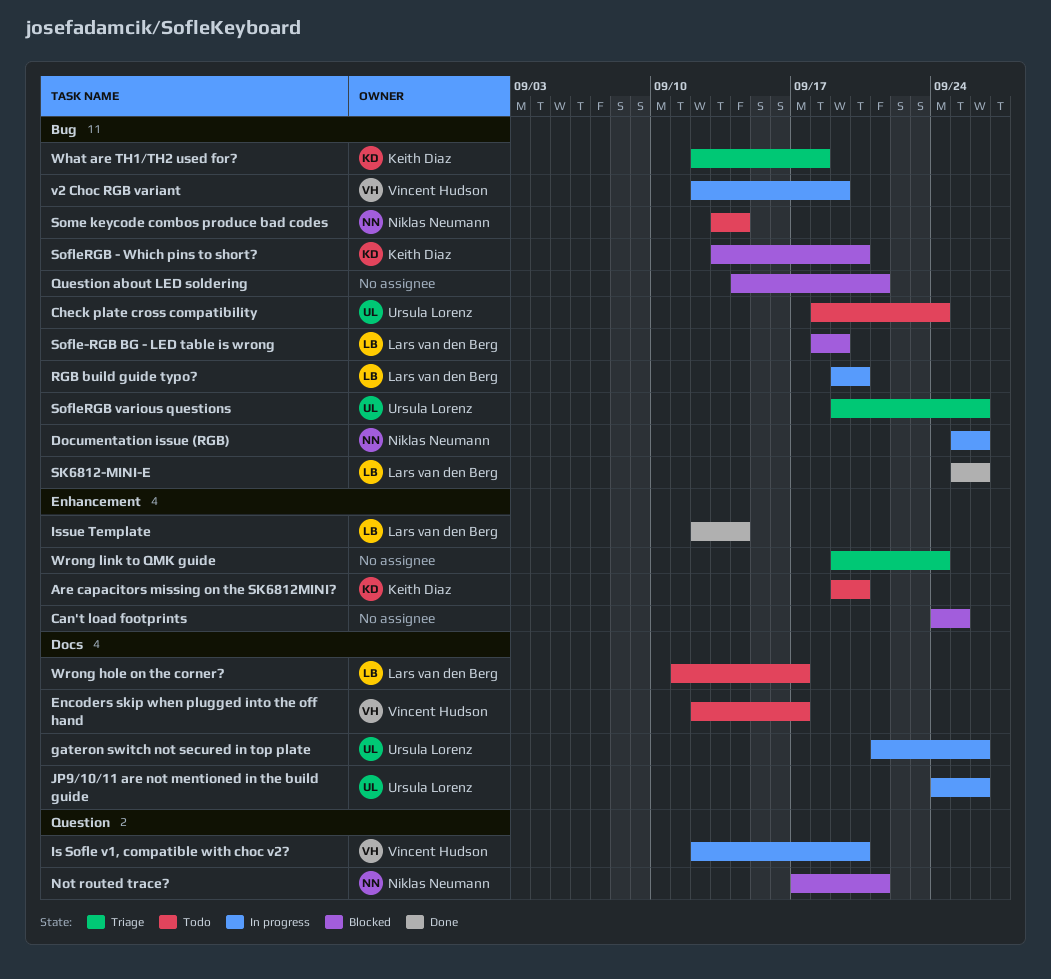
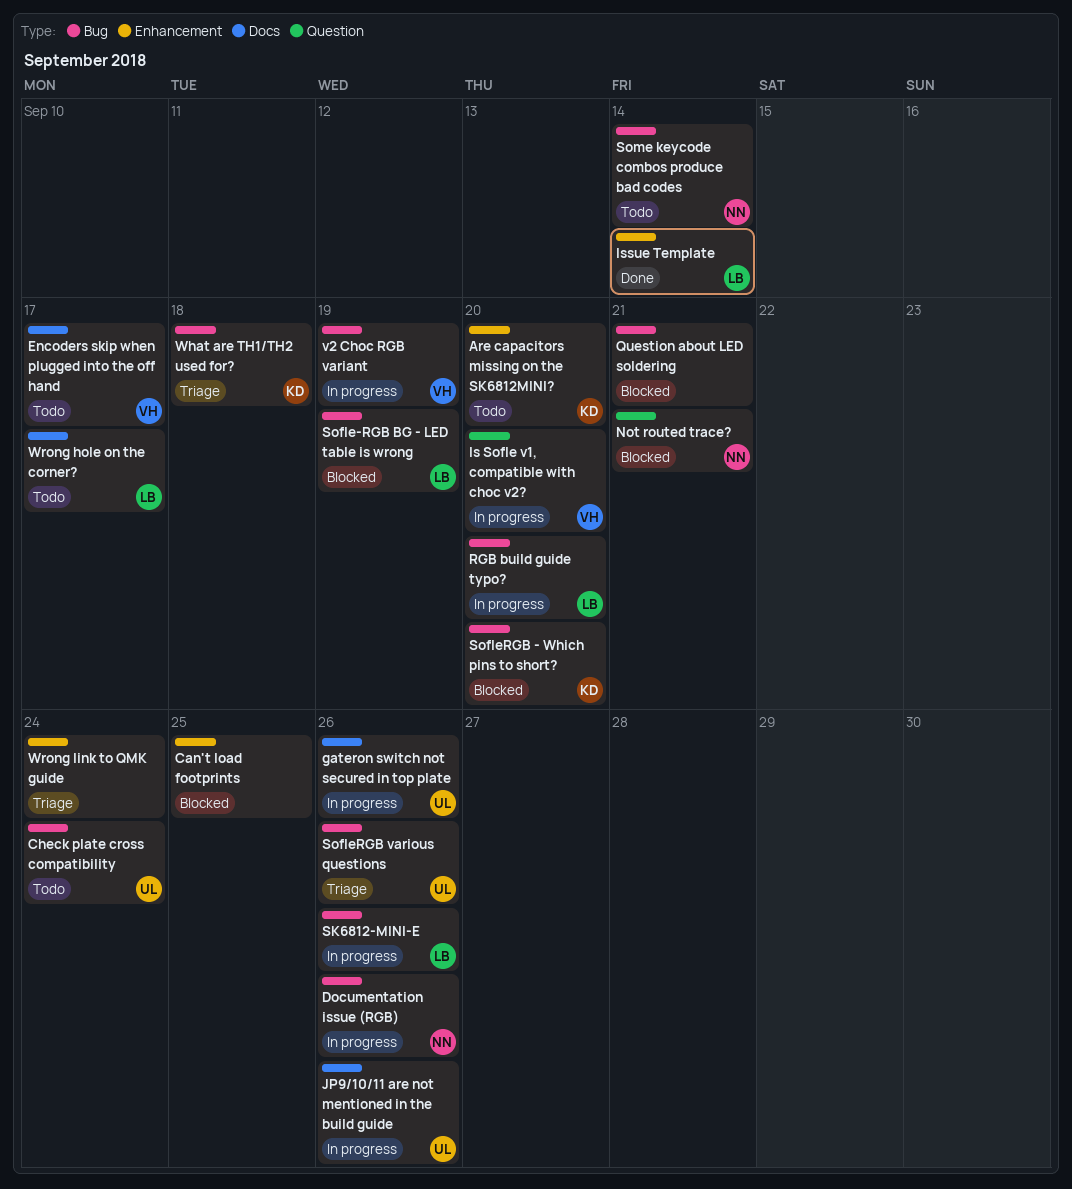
SK6812-MINI-E, status: Done -> In progress

